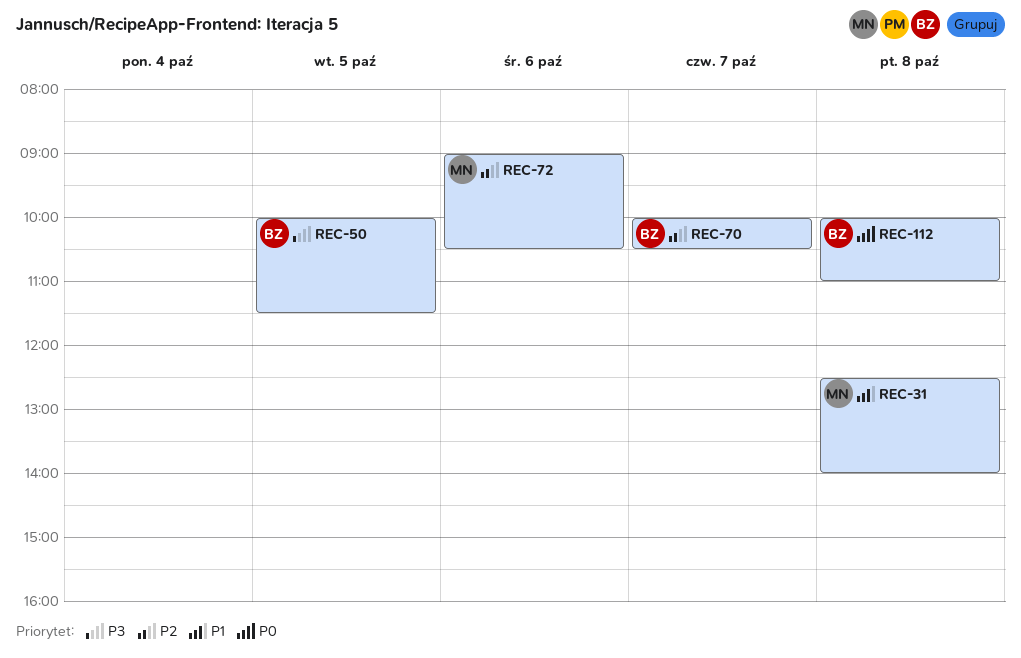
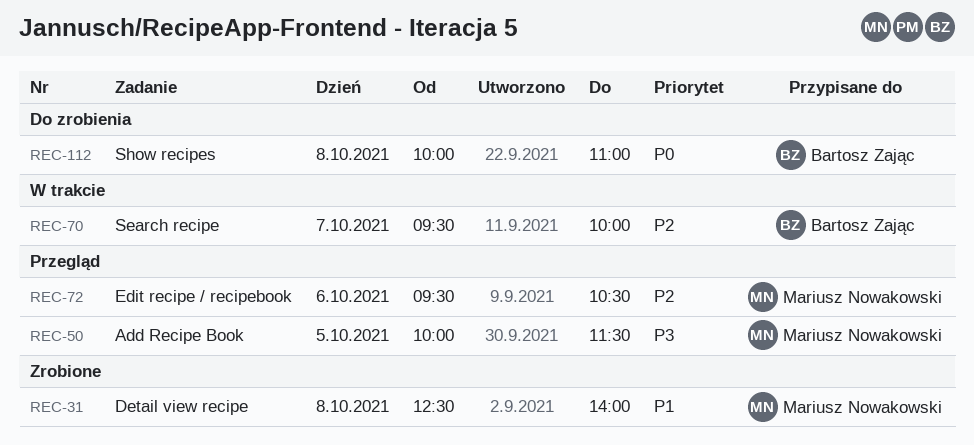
REC-50, owner: Bartosz Zając -> Mariusz Nowakowski
REC-70, begins: 10:00 -> 09:30
REC-70, ends: 10:30 -> 10:00
REC-72, begins: 09:00 -> 09:30

